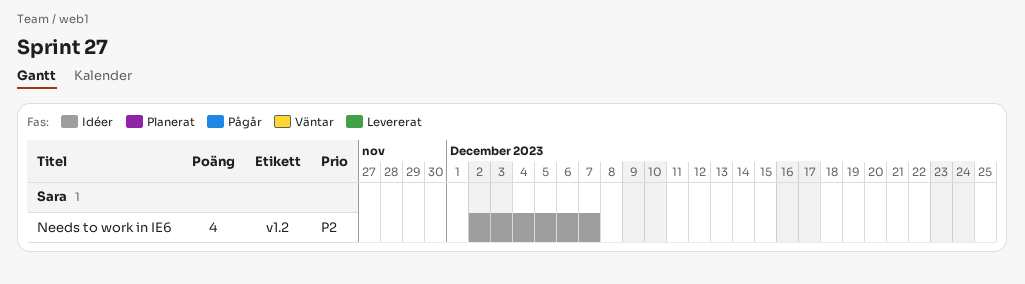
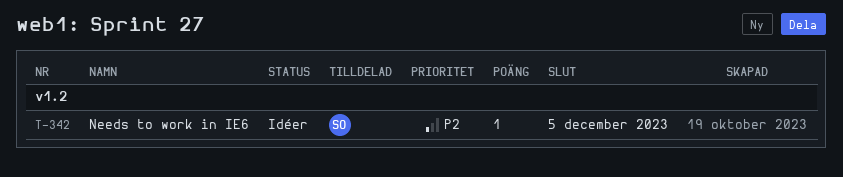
Needs to work in IE6, estimate: 4 -> 1
Needs to work in IE6, due: Dec 7 -> Dec 5

